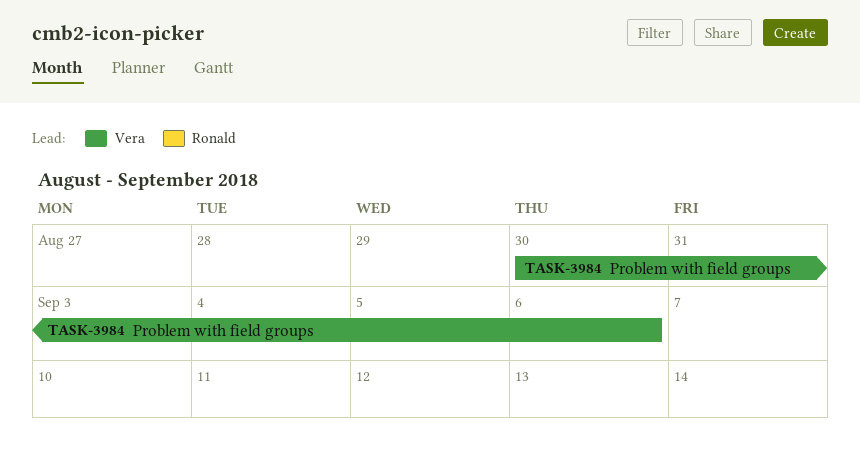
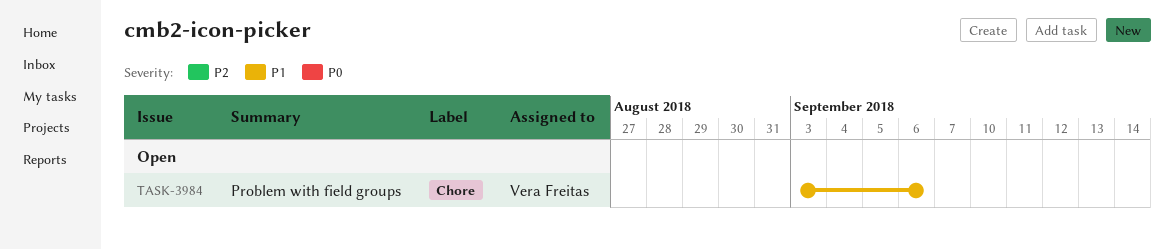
TASK-3984, start: Aug 30 -> Sep 3

